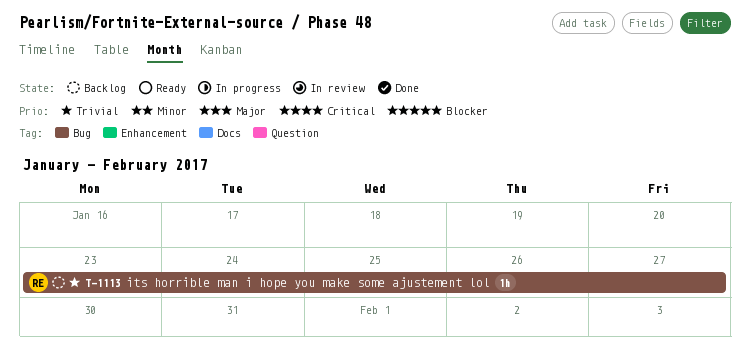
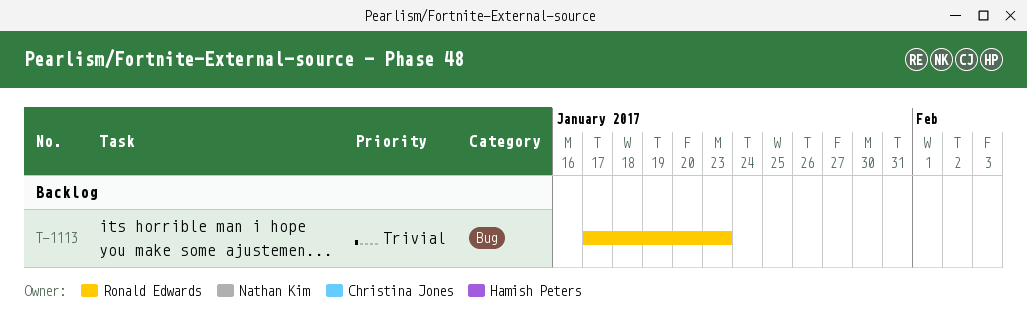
T-1113, start: Jan 23 -> Jan 17
T-1113, due: Jan 27 -> Jan 23

